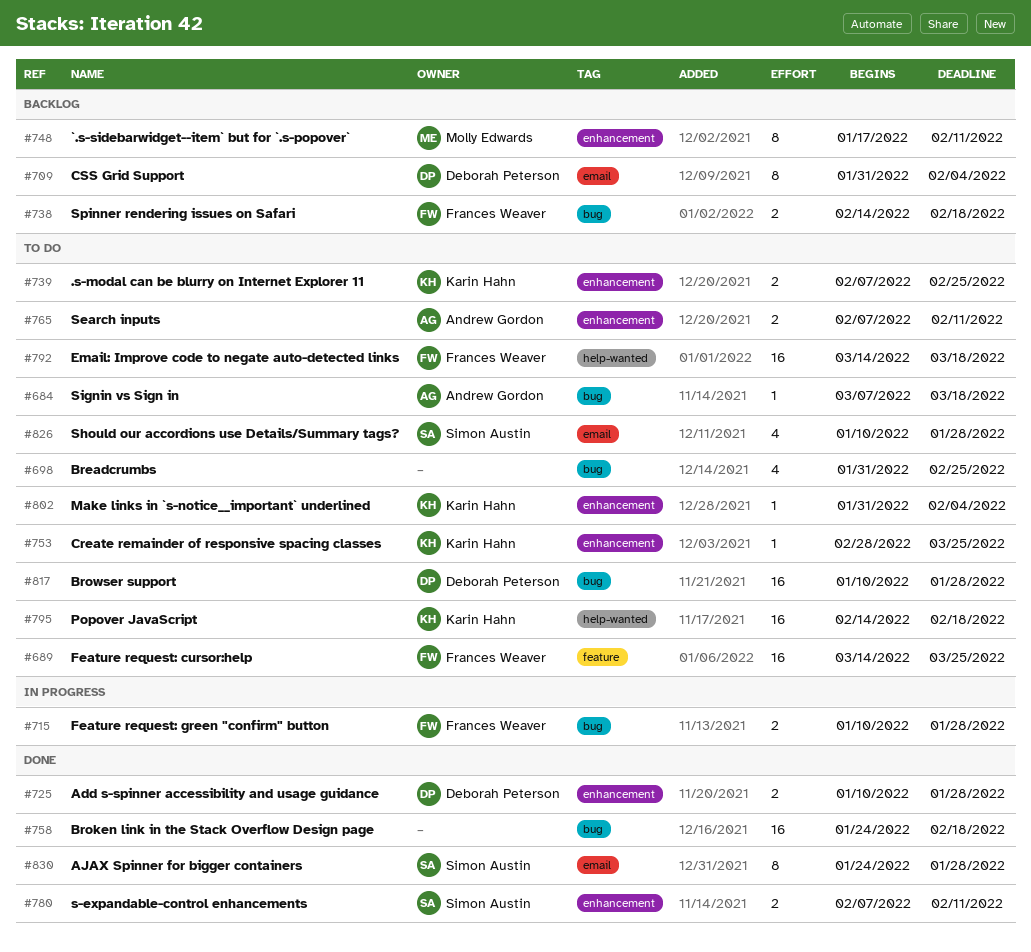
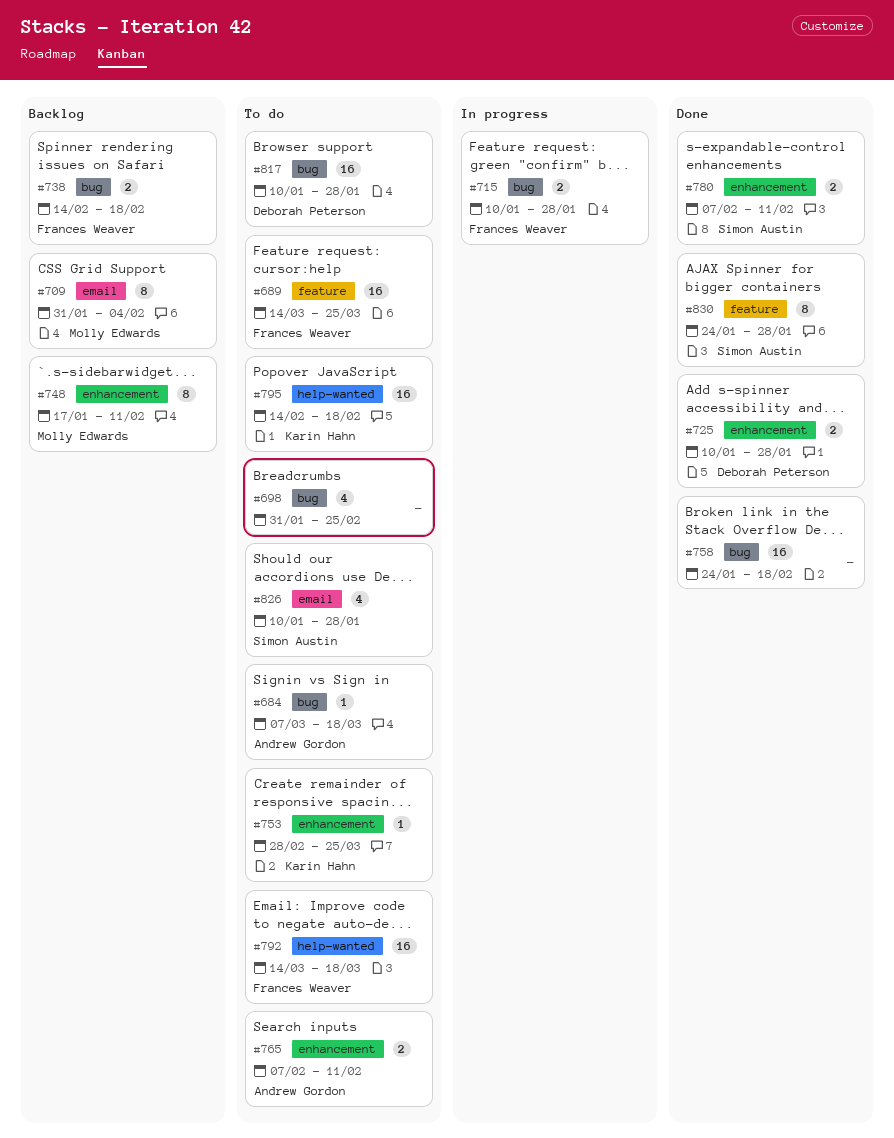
#709, owner: Deborah Peterson -> Molly Edwards
#739: present -> none
#802: present -> none
#830, label: email -> feature

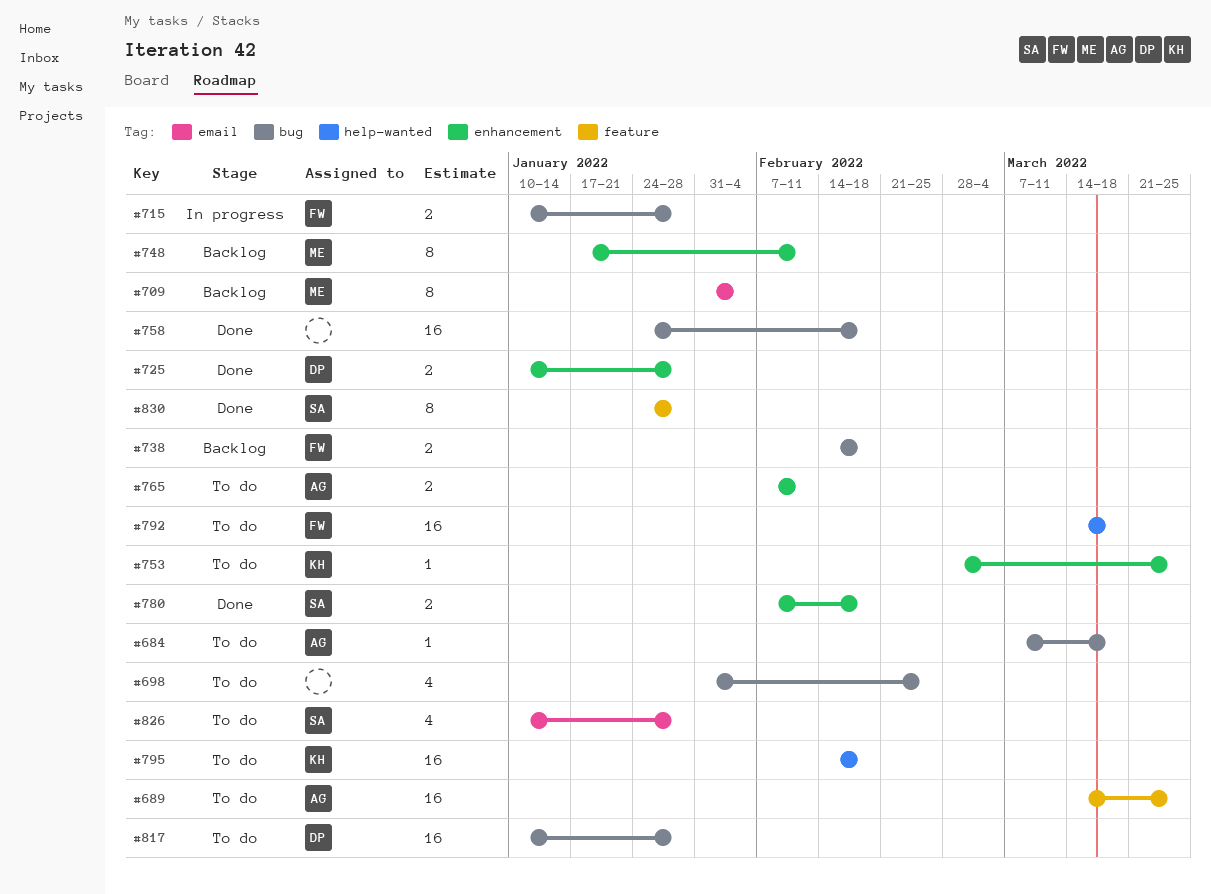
#689, owner: Frances Weaver -> Andrew Gordon
#780, due: Feb 11 -> Feb 18

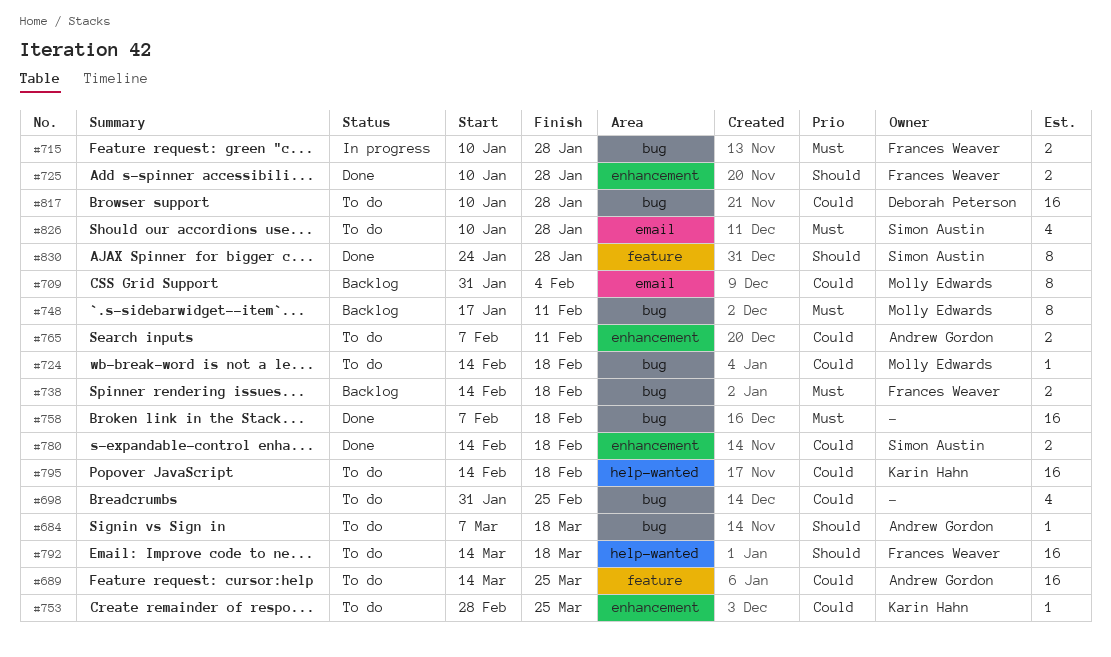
#724: none -> present
#725, owner: Deborah Peterson -> Frances Weaver
#748, label: enhancement -> bug
#758, start: Jan 24 -> Feb 7
#780, start: Feb 7 -> Feb 14

